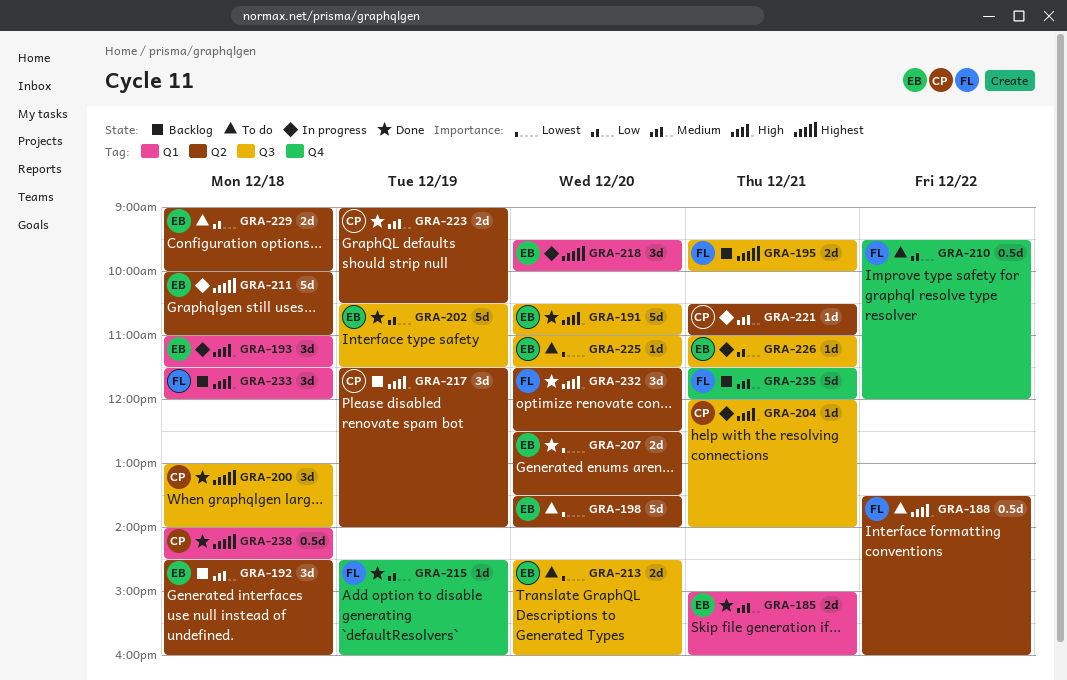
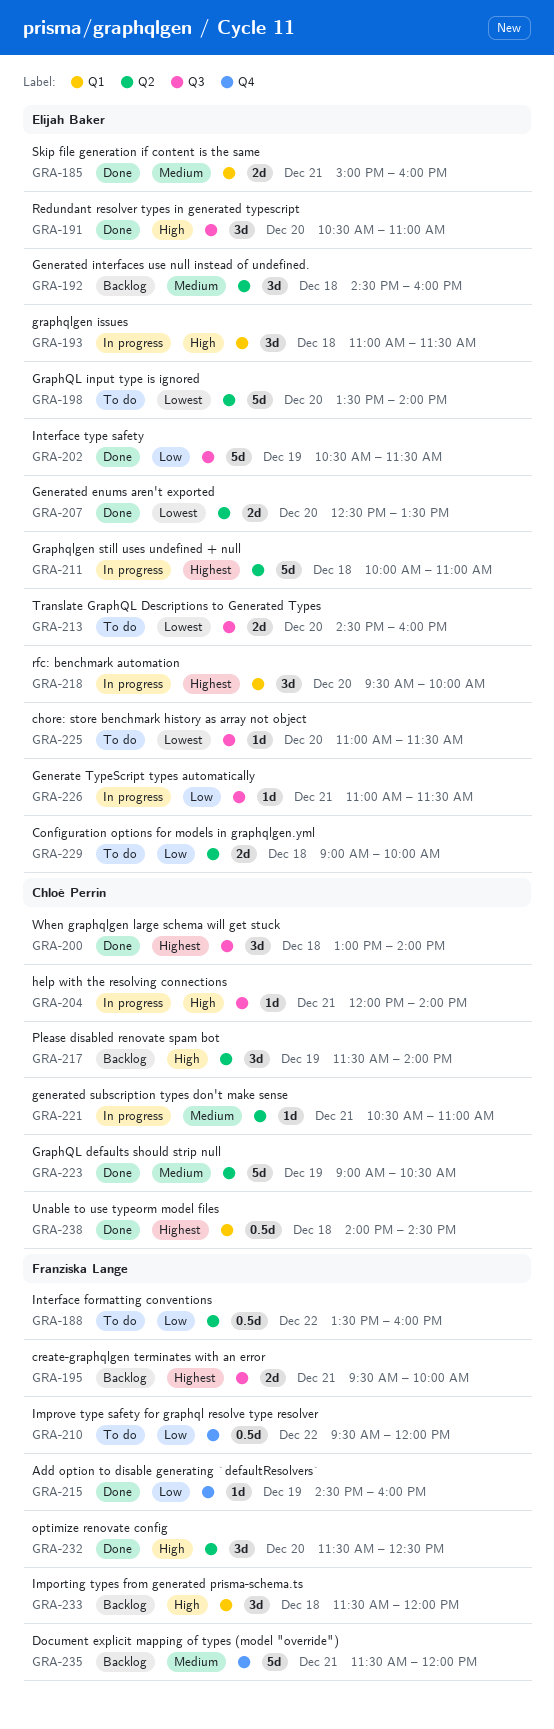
GRA-188, priority: High -> Low
GRA-191, estimate: 5d -> 3d
GRA-223, estimate: 2d -> 5d

